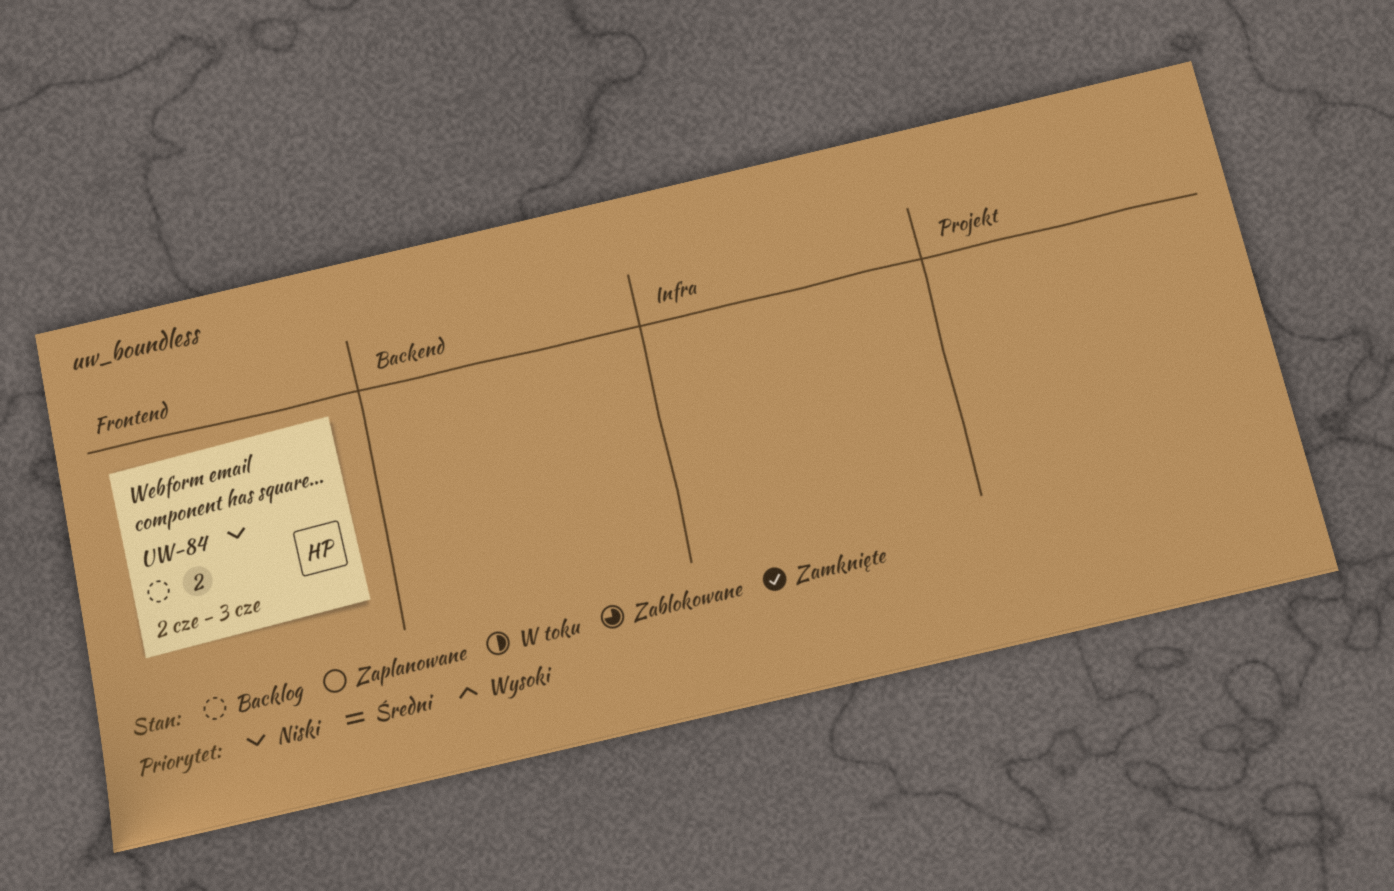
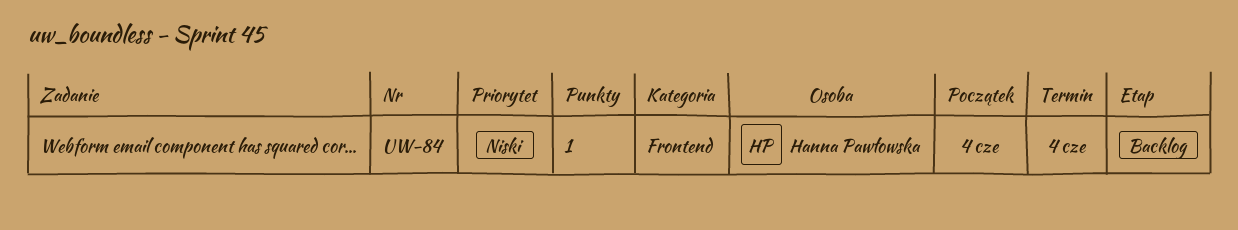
UW-84, estimate: 2 -> 1
UW-84, start: Jun 2 -> Jun 4
UW-84, due: Jun 3 -> Jun 4

